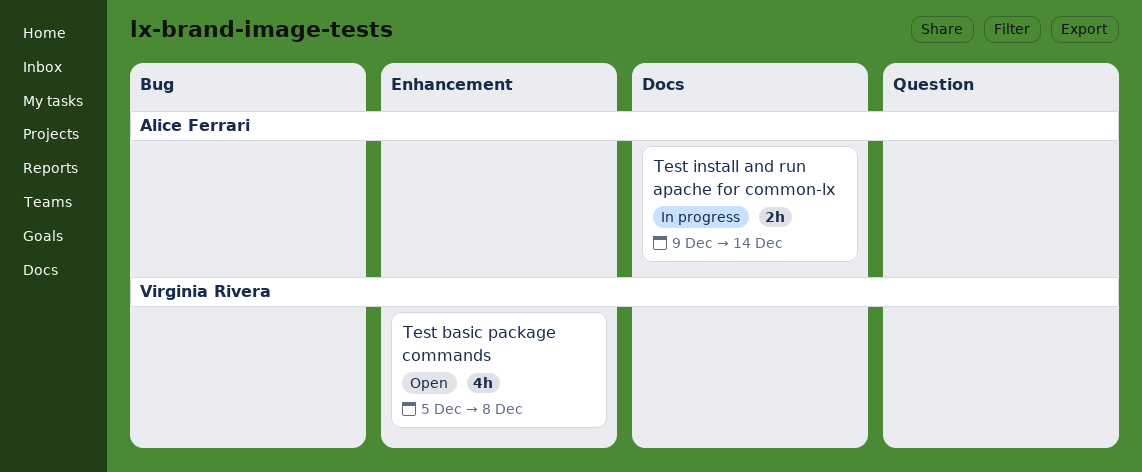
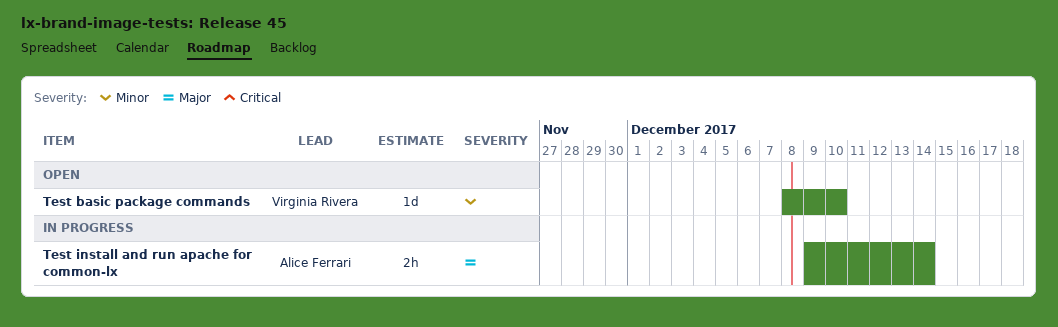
Test basic package commands, estimate: 4h -> 1d
Test basic package commands, start: Dec 5 -> Dec 8
Test basic package commands, due: Dec 8 -> Dec 10

